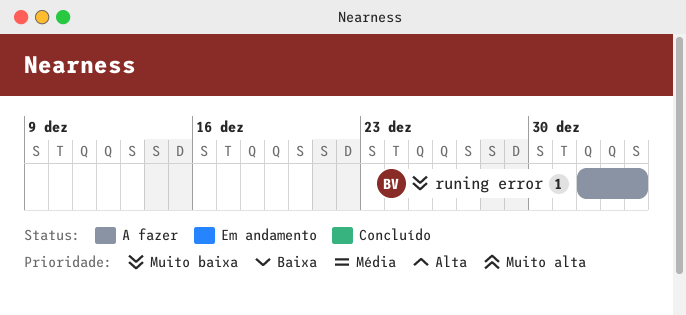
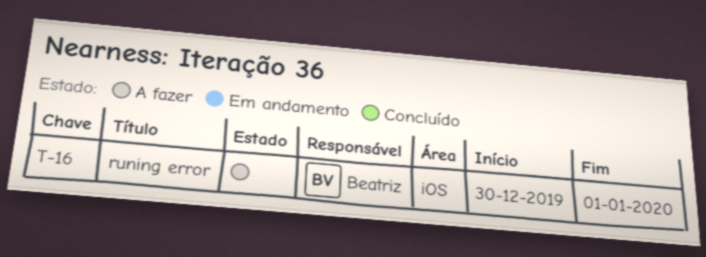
runing error, start: Jan 1 -> Dec 30
runing error, due: Jan 3 -> Jan 1

